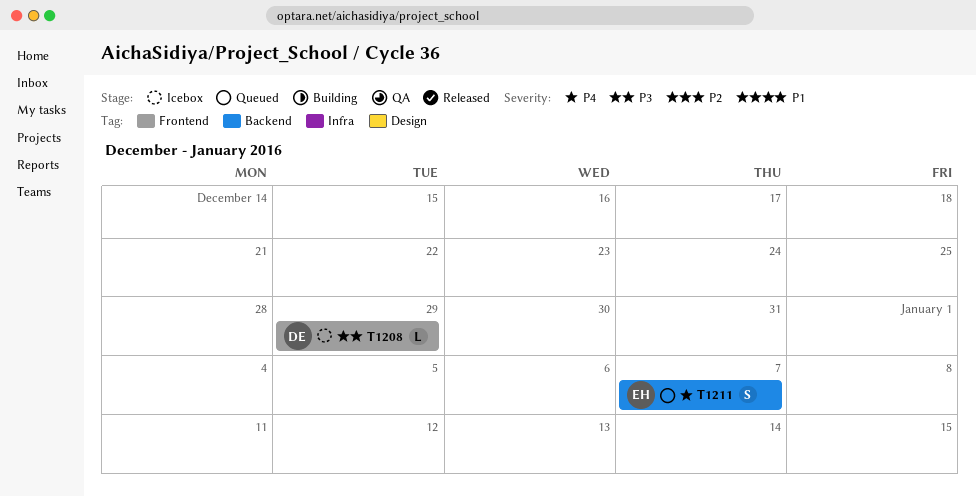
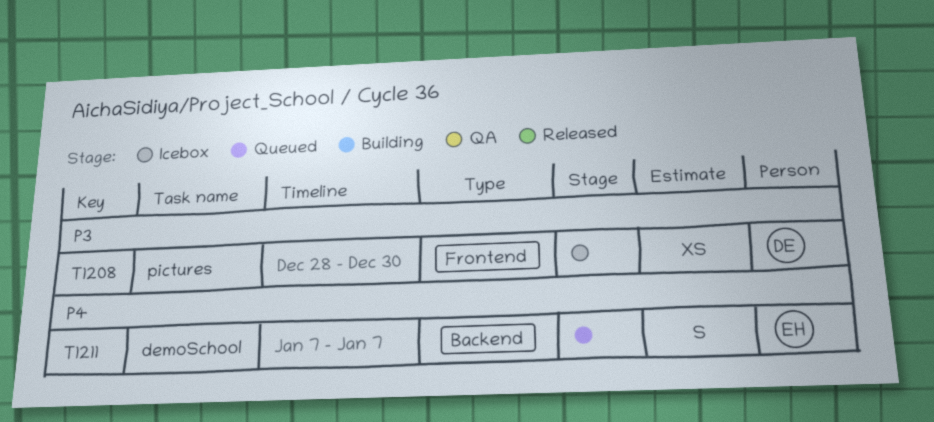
T1208, estimate: L -> XS
T1208, start: Dec 29 -> Dec 28
T1208, due: Dec 29 -> Dec 30

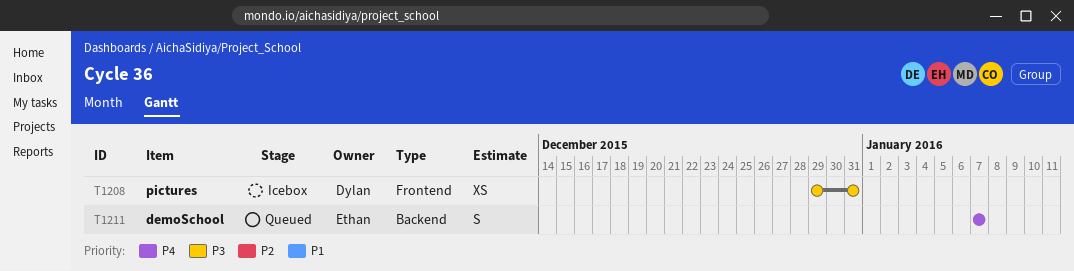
T1208, start: Dec 28 -> Dec 29
T1208, due: Dec 30 -> Dec 31

